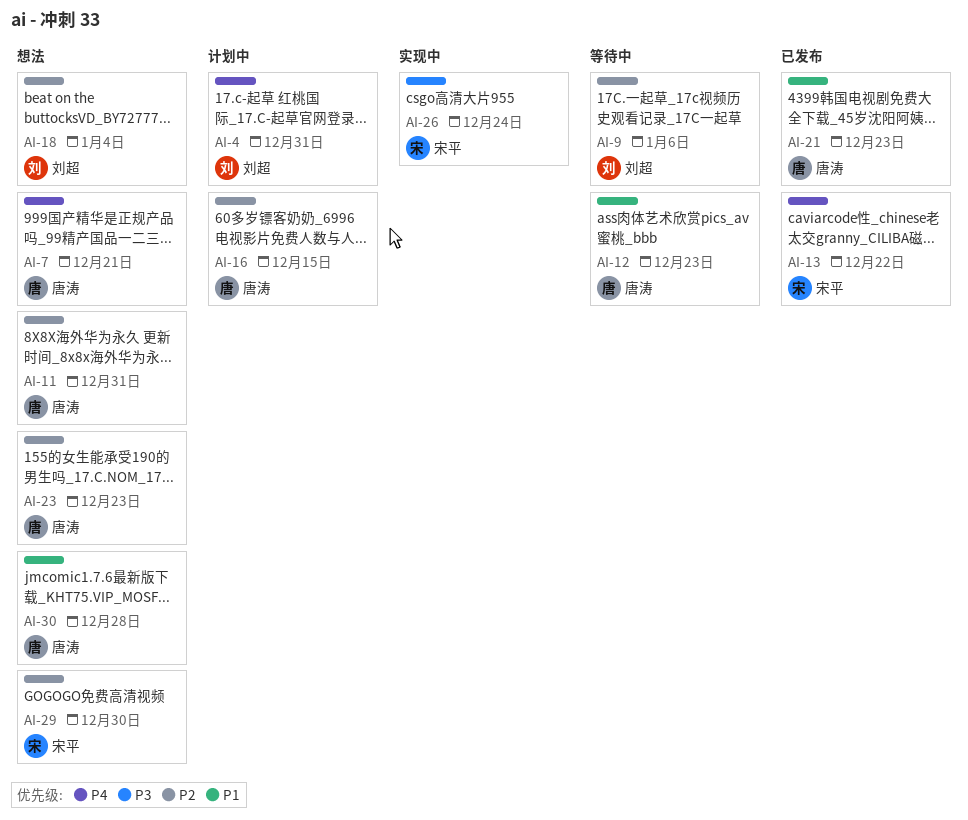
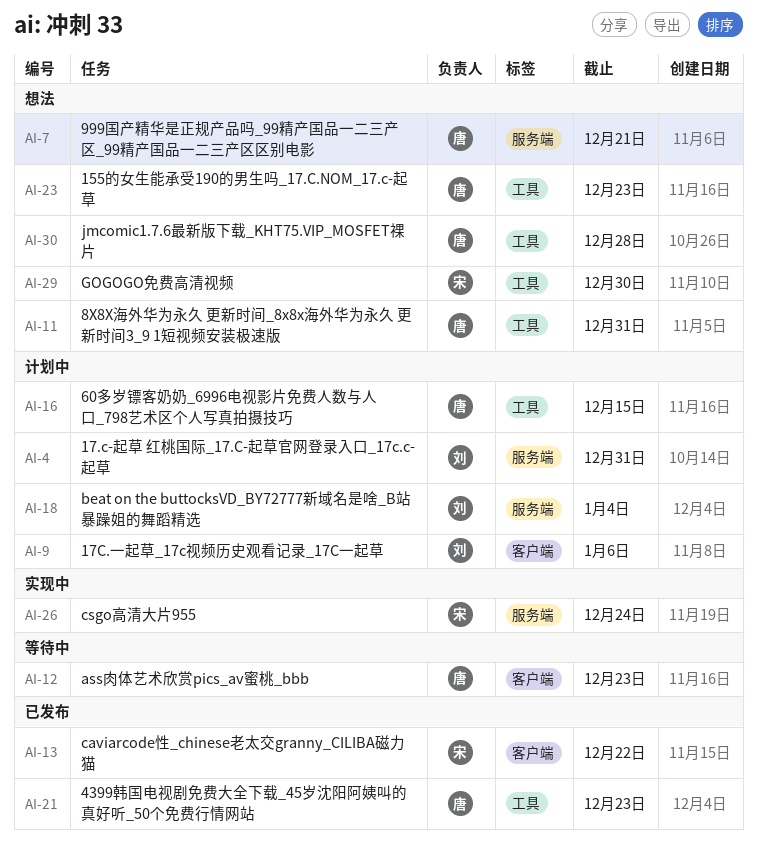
AI-9, status: 等待中 -> 计划中
AI-18, status: 想法 -> 计划中

